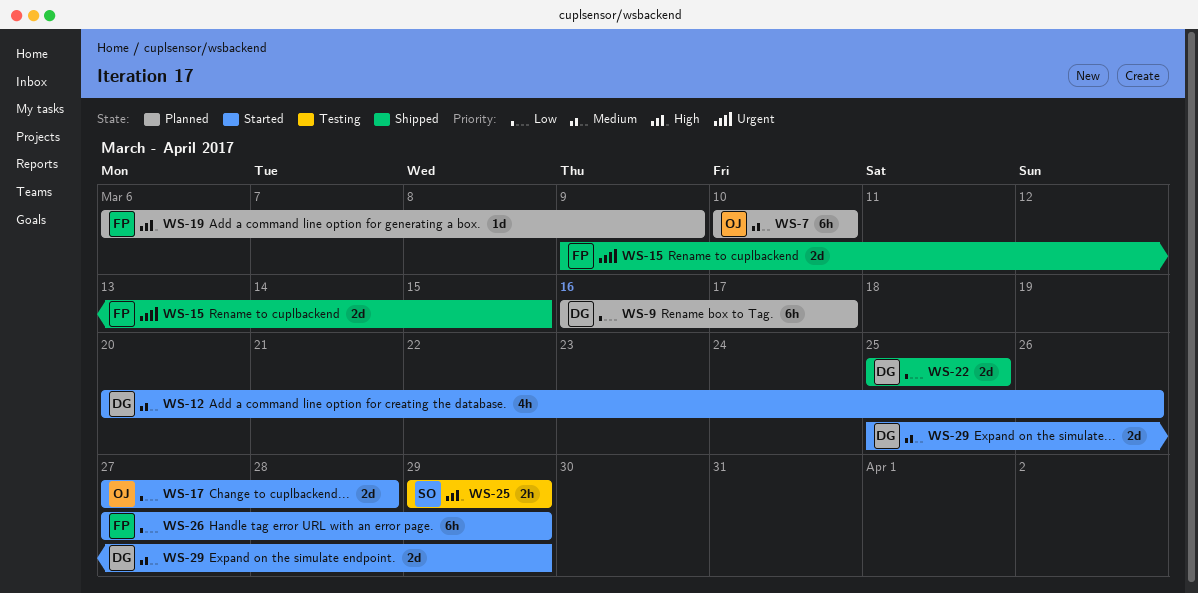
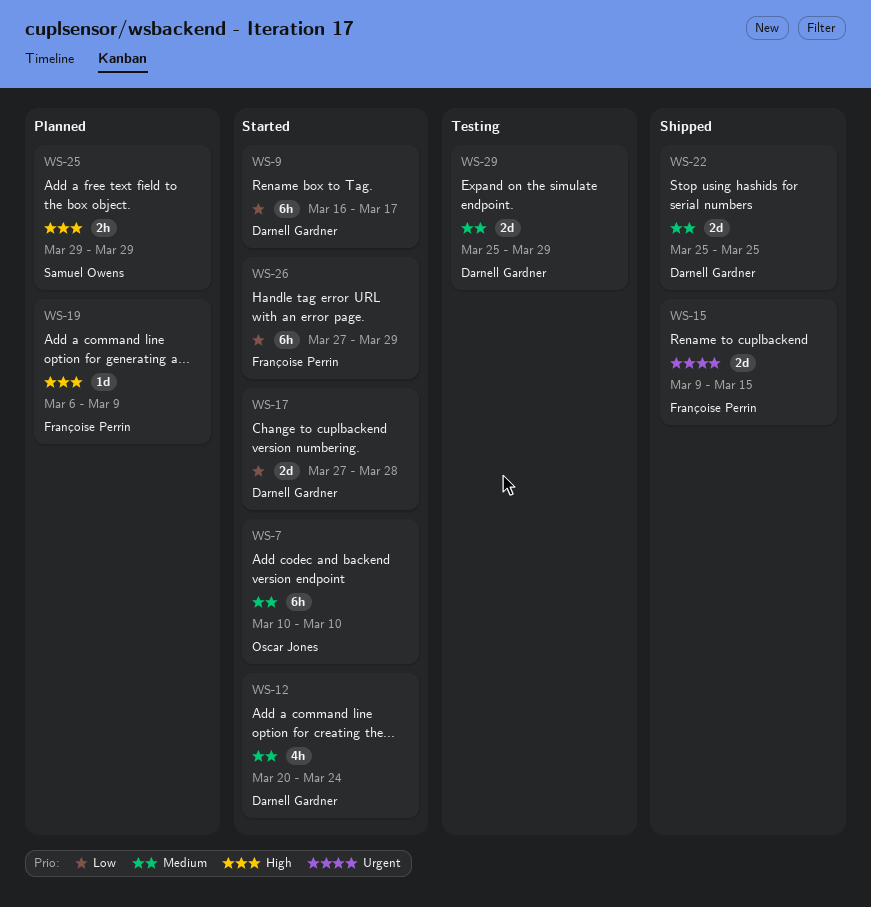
WS-7, status: Planned -> Started
WS-9, status: Planned -> Started
WS-12, due: Mar 26 -> Mar 24
WS-17, owner: Oscar Jones -> Darnell Gardner
WS-22, priority: Low -> Medium
WS-25, status: Testing -> Planned
WS-29, status: Started -> Testing

